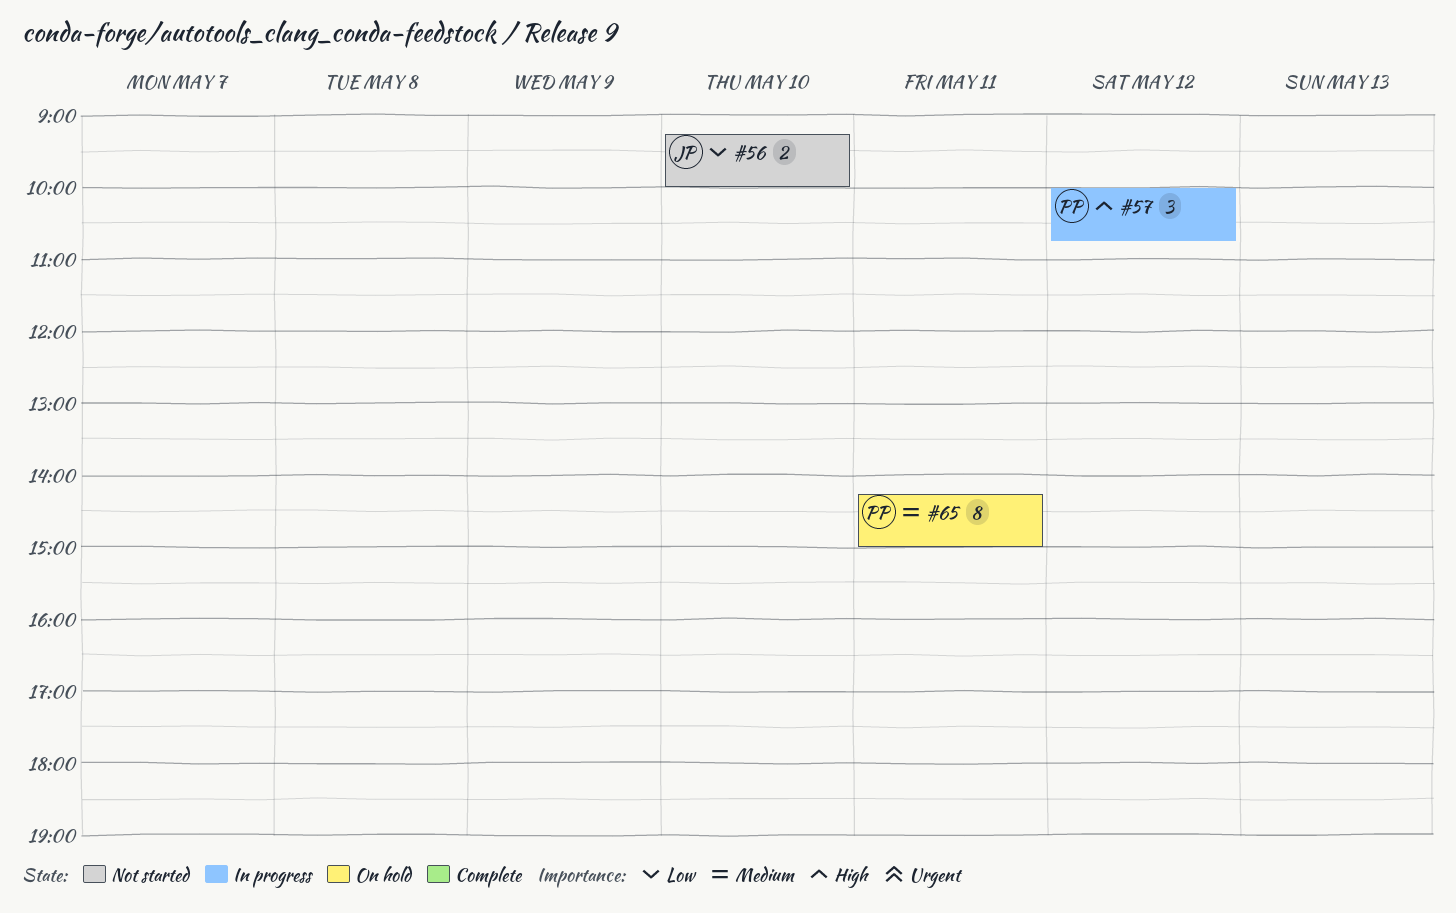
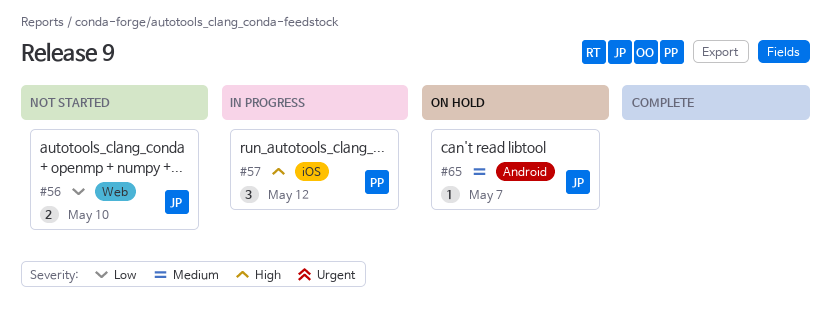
#65, owner: PP -> JP
#65, estimate: 8 -> 1
#65, day: May 11 -> May 7

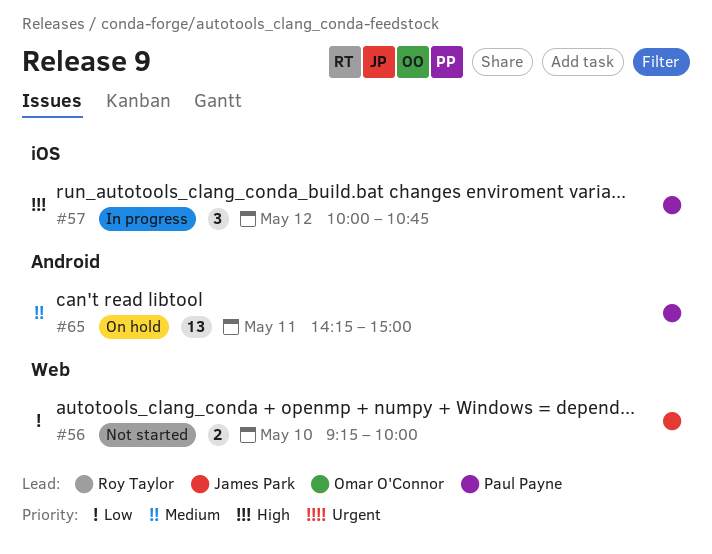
#65, owner: James Park -> Paul Payne
#65, estimate: 1 -> 13
#65, day: May 7 -> May 11

